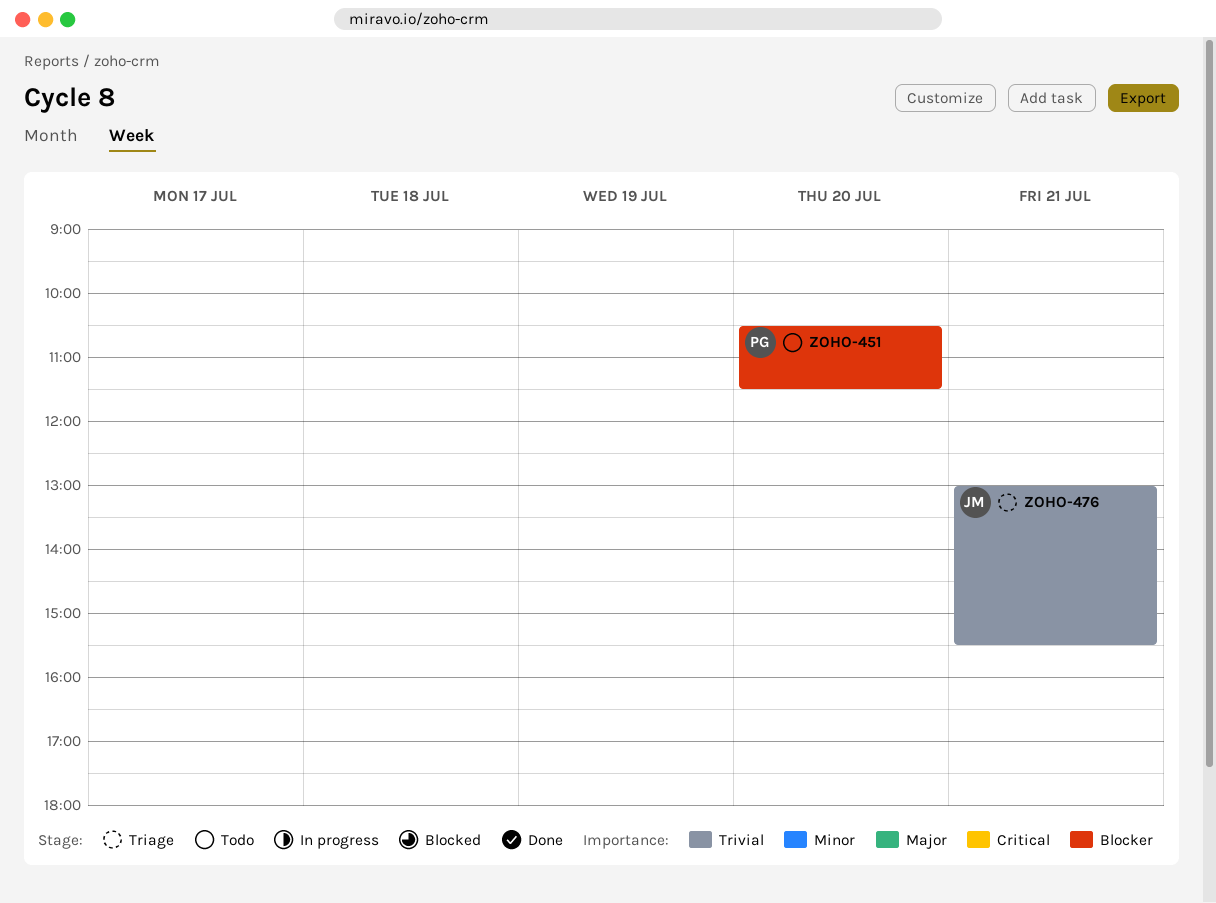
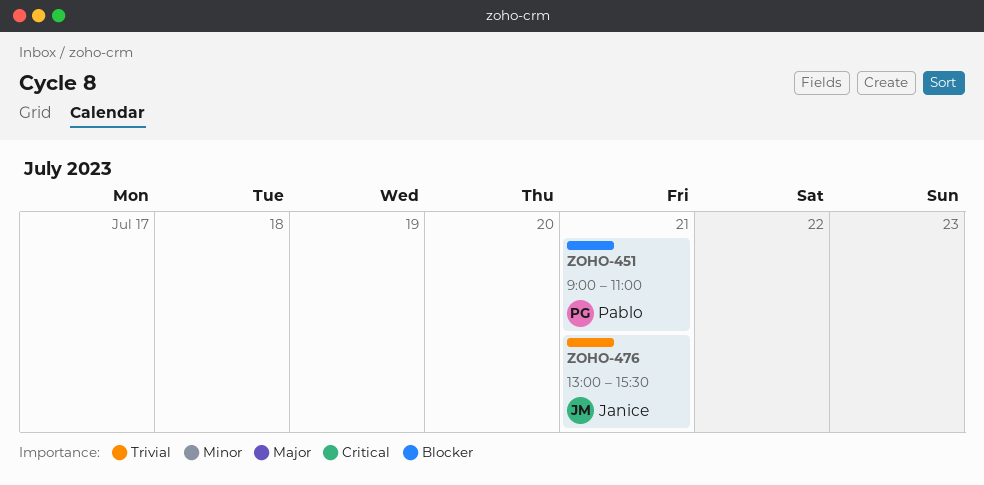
ZOHO-451, day: Jul 20 -> Jul 21
ZOHO-451, begins: 10:30 -> 09:00
ZOHO-451, ends: 11:30 -> 11:00

